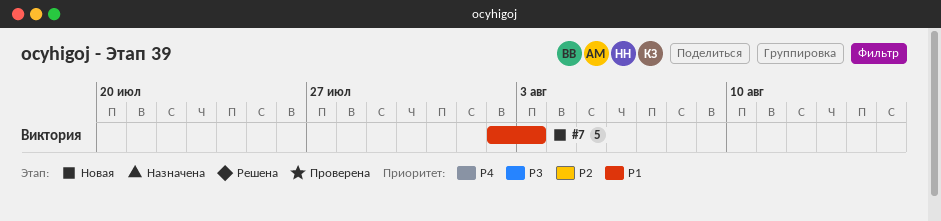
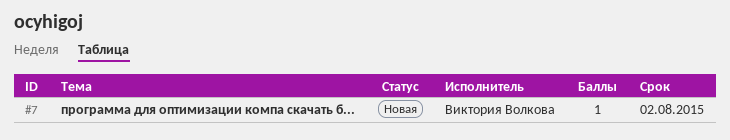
#7, estimate: 5 -> 1
#7, due: Aug 3 -> Aug 2

